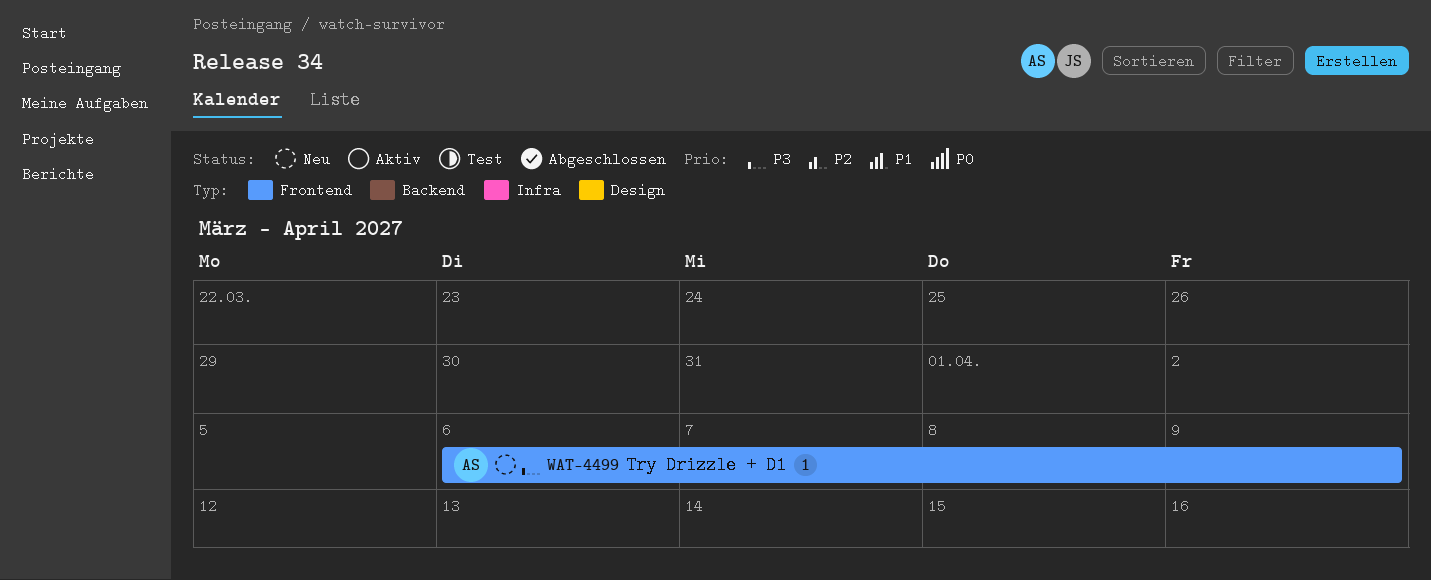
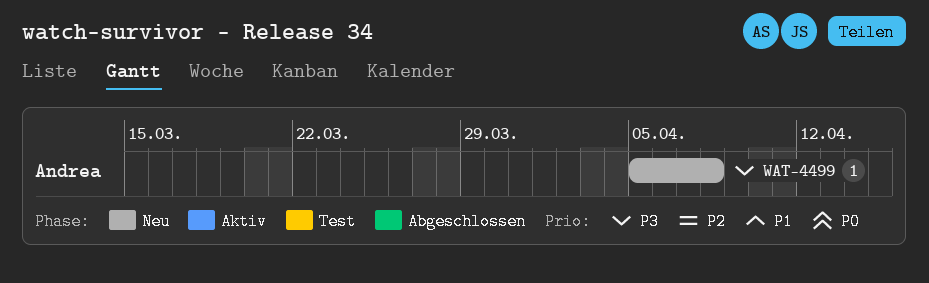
WAT-4499, start: Apr 6 -> Apr 5
WAT-4499, due: Apr 9 -> Apr 8

